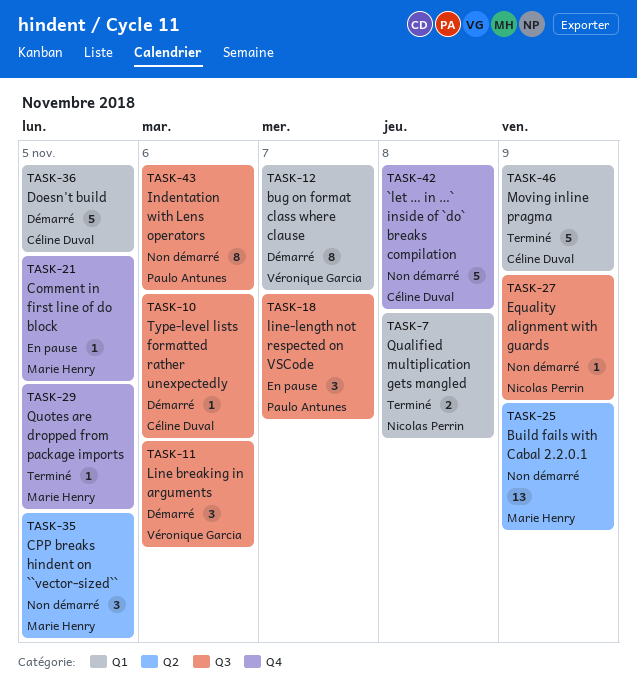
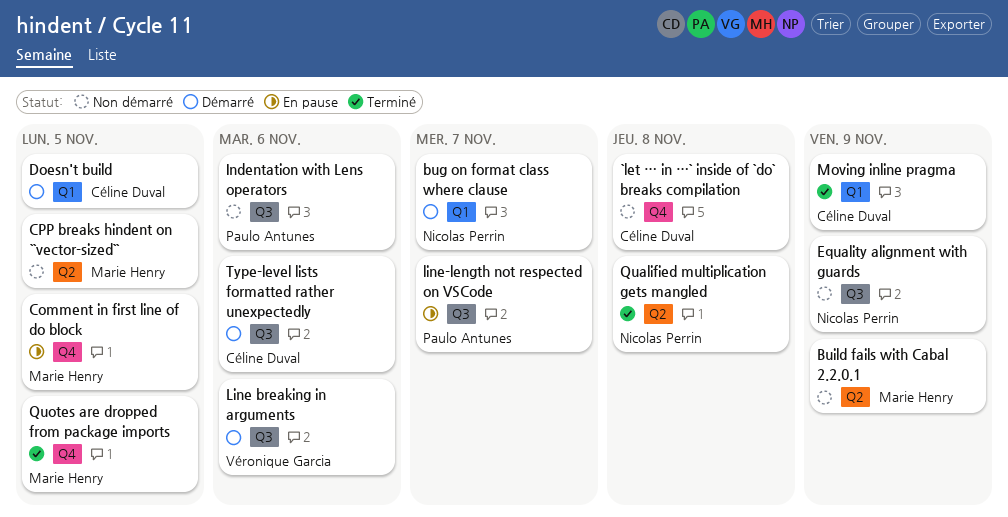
bug on format class where clause, owner: Véronique Garcia -> Nicolas Perrin
Qualified multiplication gets mangled, label: Q1 -> Q2

